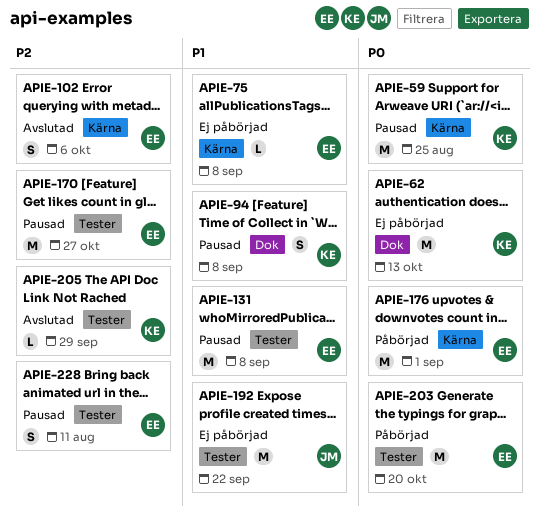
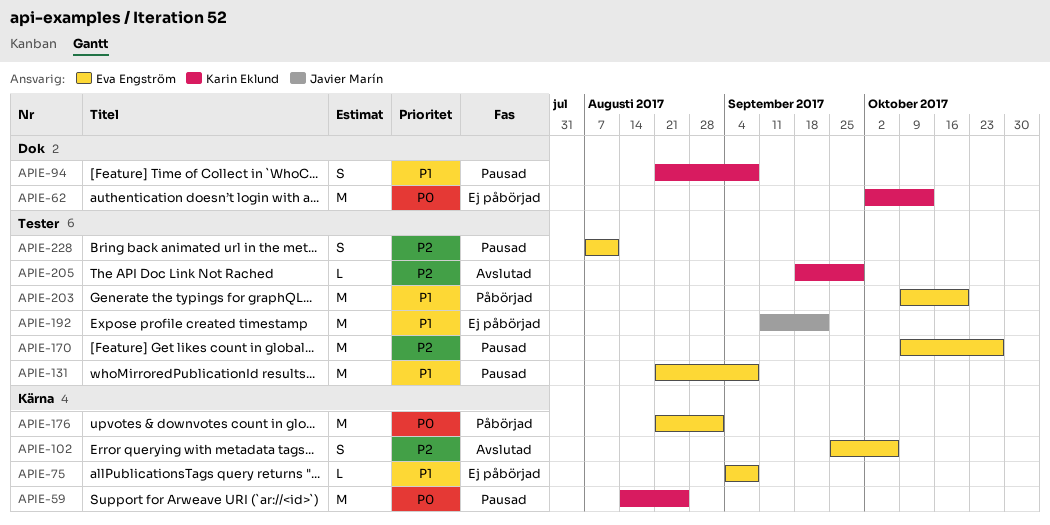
APIE-203, priority: P0 -> P1

